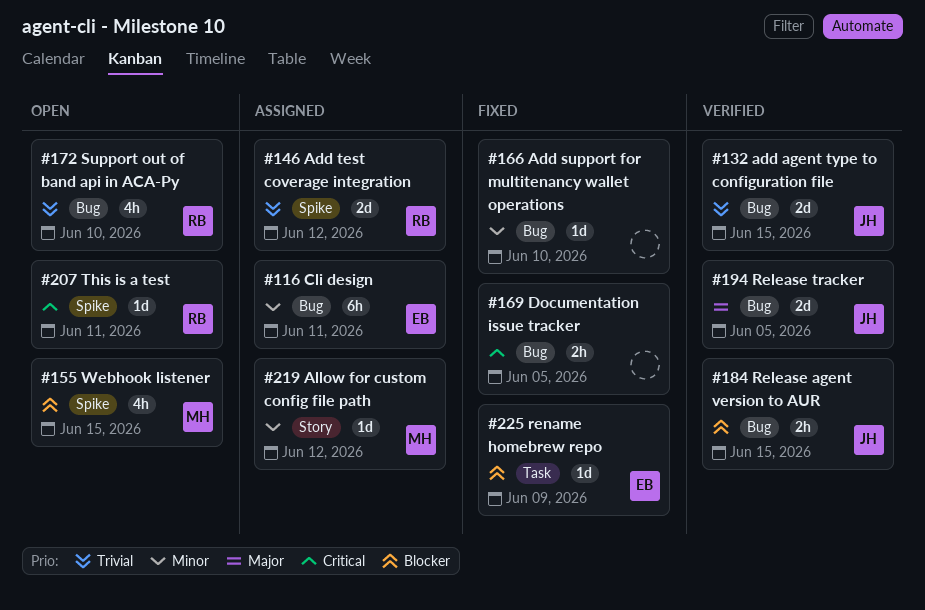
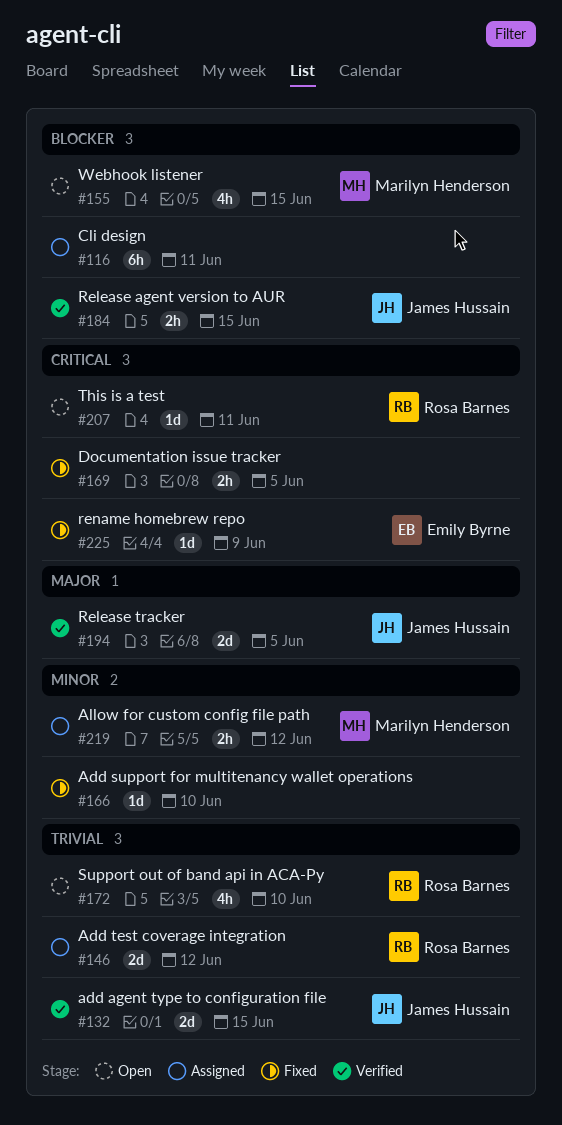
#116, owner: Emily Byrne -> none
#116, priority: Minor -> Blocker
#219, estimate: 1d -> 2h
#225, priority: Blocker -> Critical

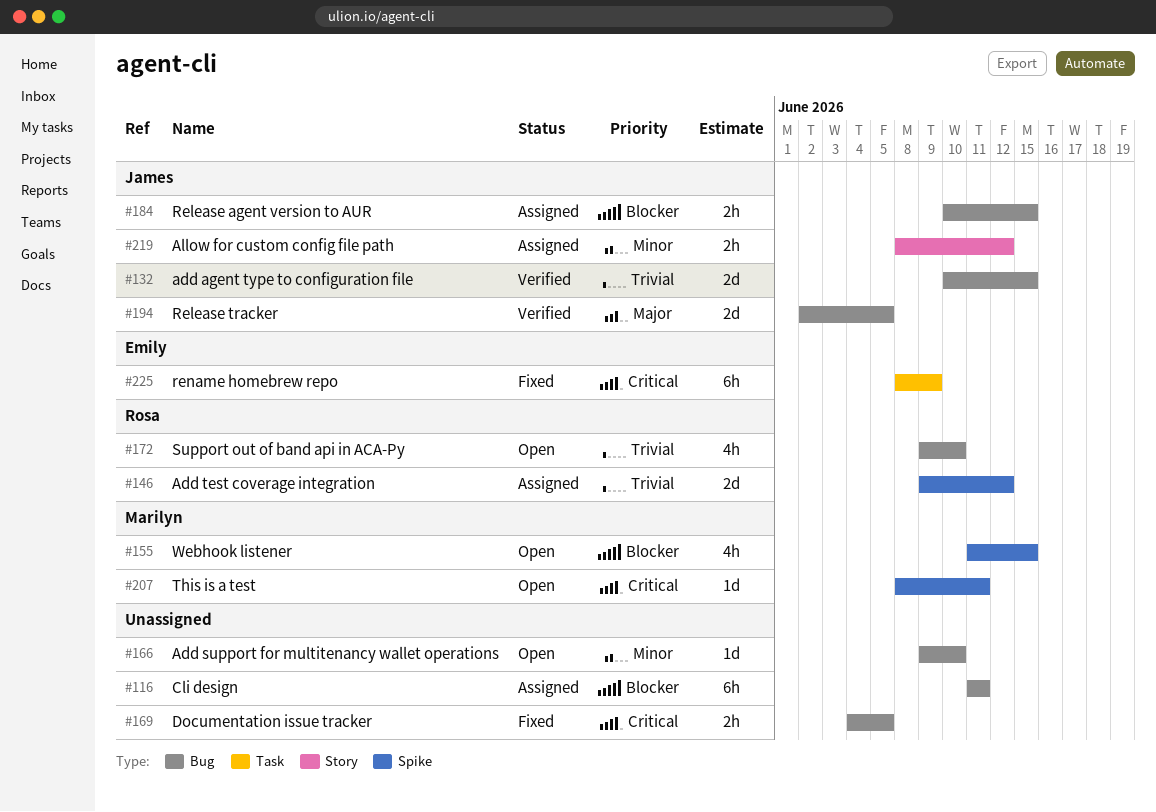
#166, status: Fixed -> Open
#184, status: Verified -> Assigned
#207, owner: Rosa Barnes -> Marilyn Henderson
#219, owner: Marilyn Henderson -> James Hussain
#225, estimate: 1d -> 6h

